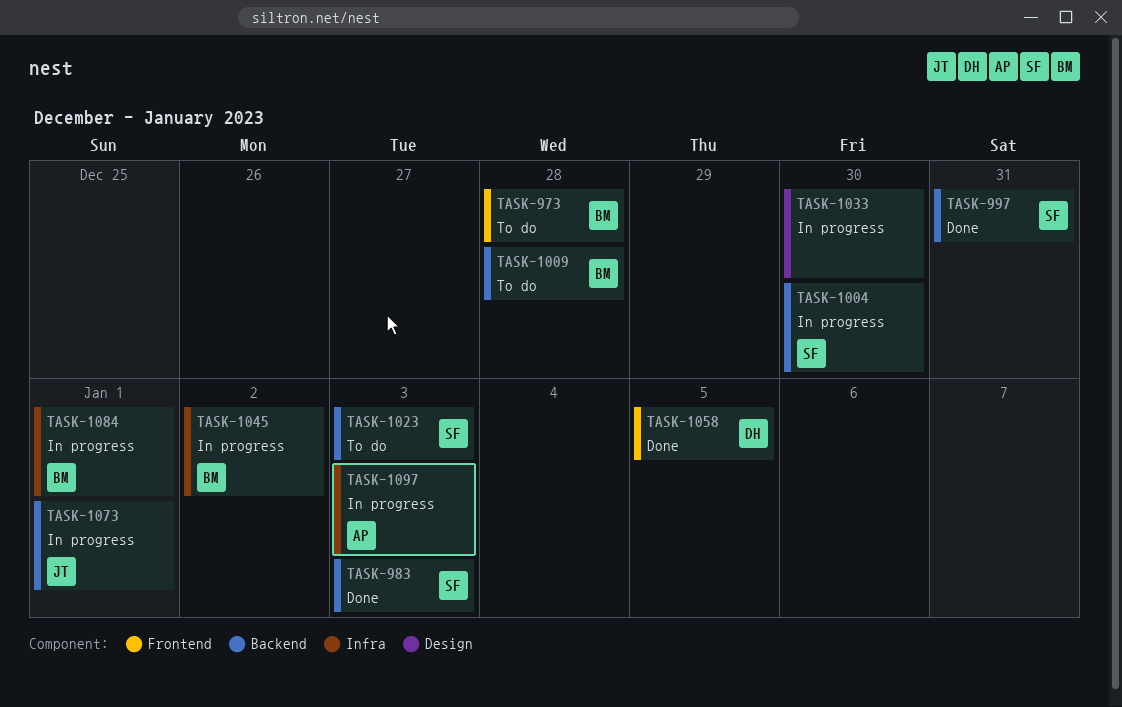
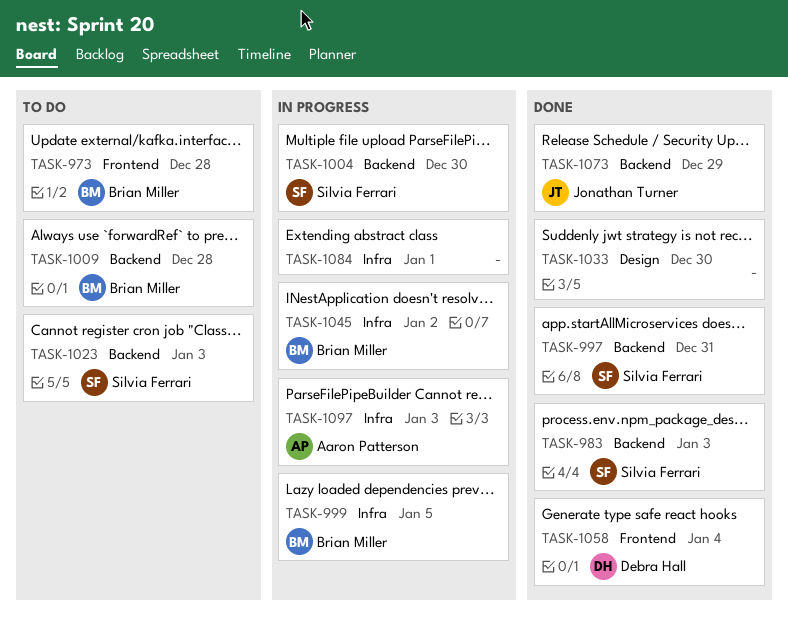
TASK-999: none -> present
TASK-1033, status: In progress -> Done
TASK-1058, due: Jan 5 -> Jan 4
TASK-1073, status: In progress -> Done
TASK-1073, due: Jan 1 -> Dec 29
TASK-1084, owner: Brian Miller -> none

